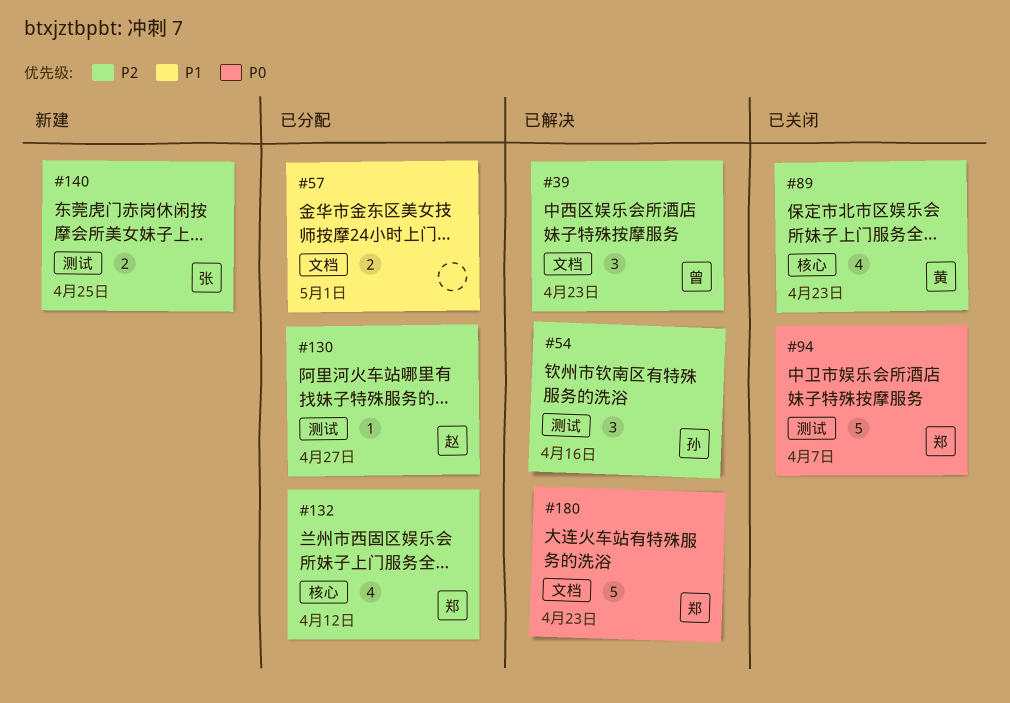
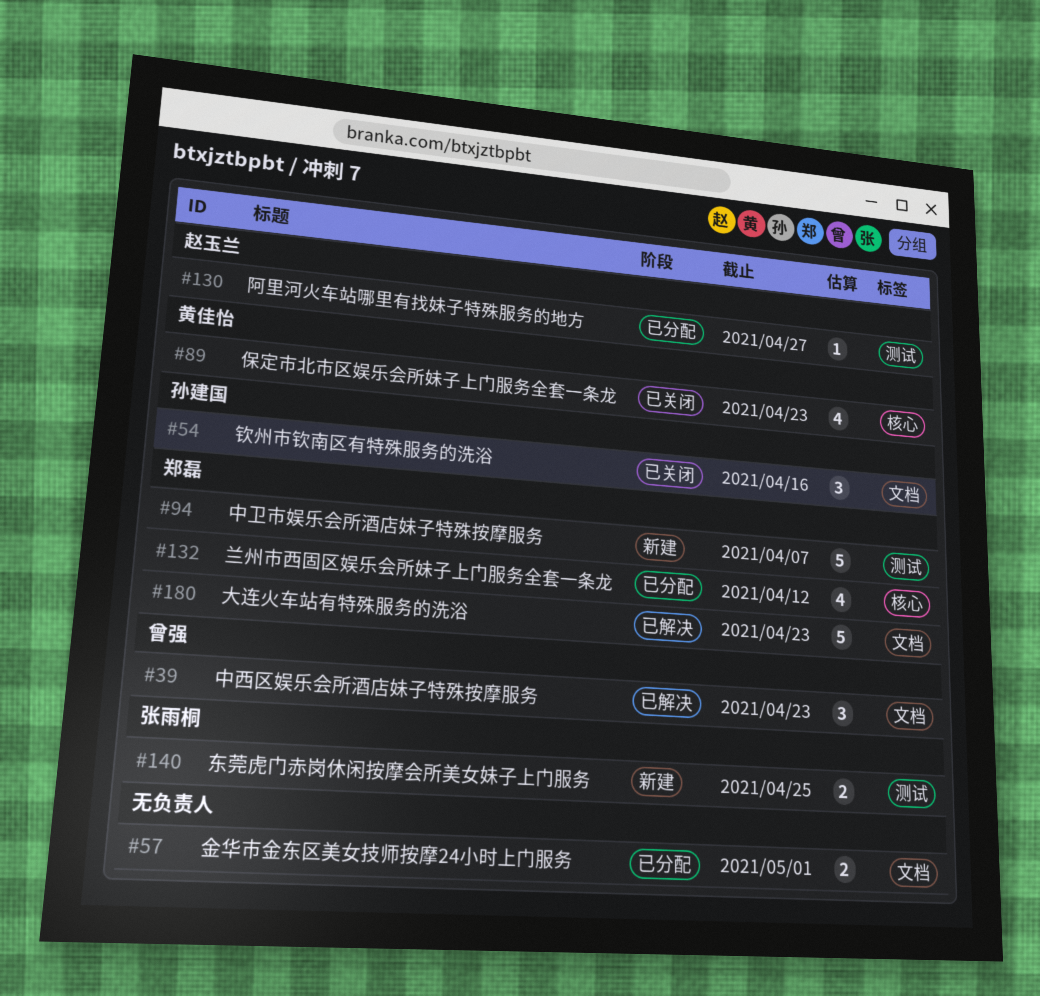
#54, status: 已解决 -> 已关闭
#54, label: 测试 -> 文档
#94, status: 已关闭 -> 新建

